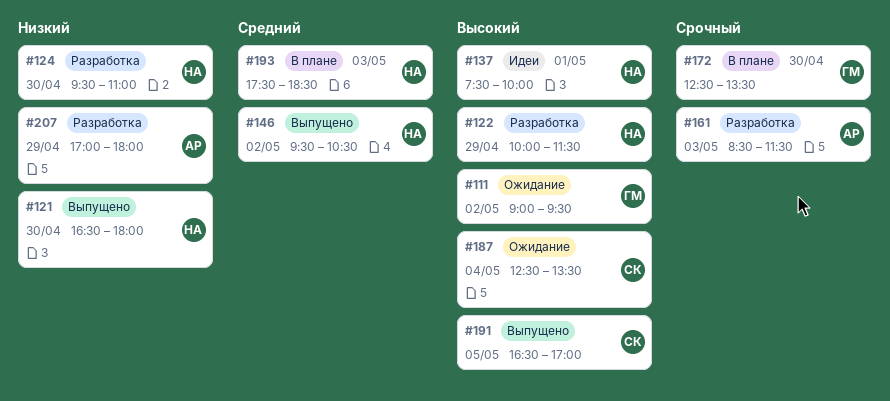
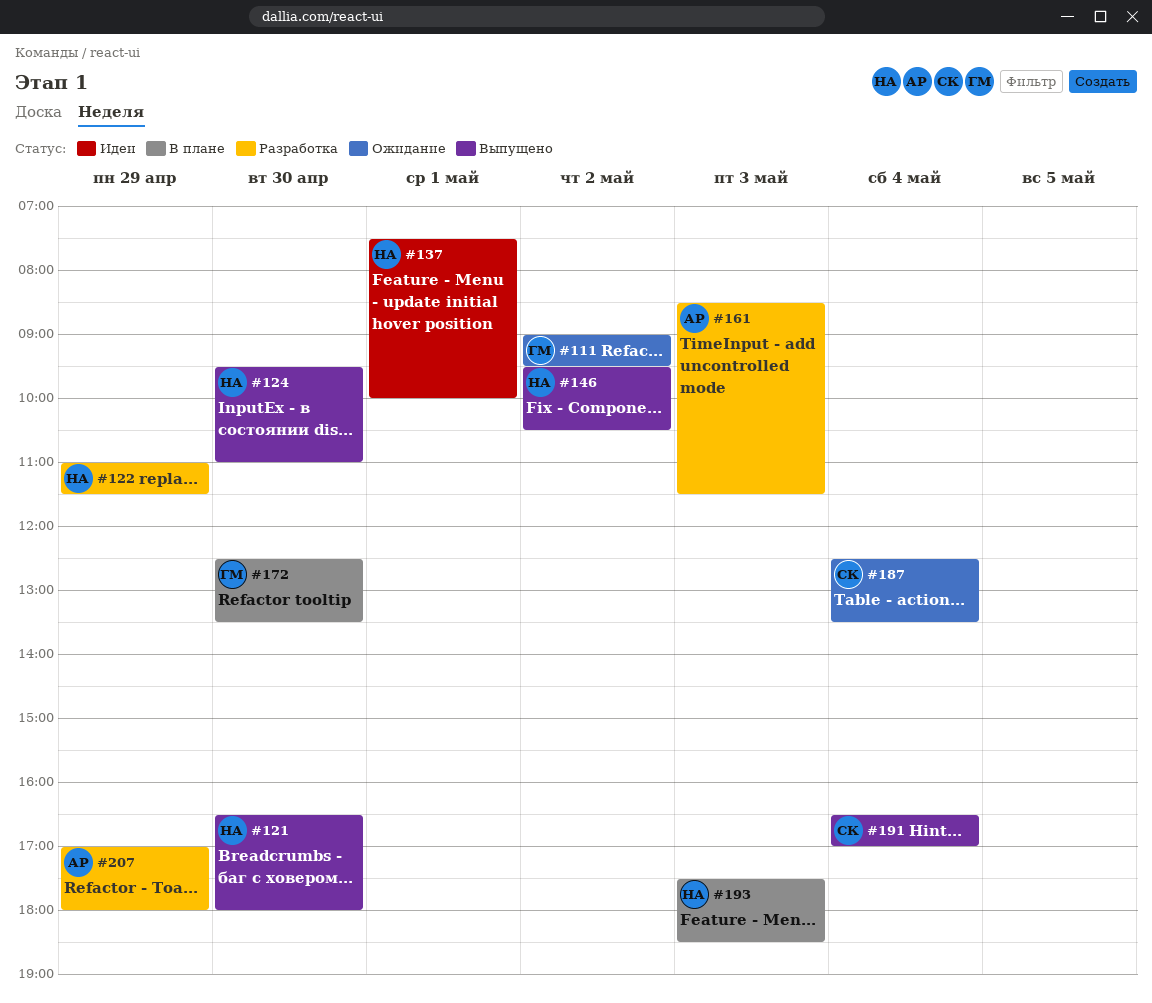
#122, begins: 10:00 -> 11:00
#124, status: Разработка -> Выпущено
#191, day: May 5 -> May 4

